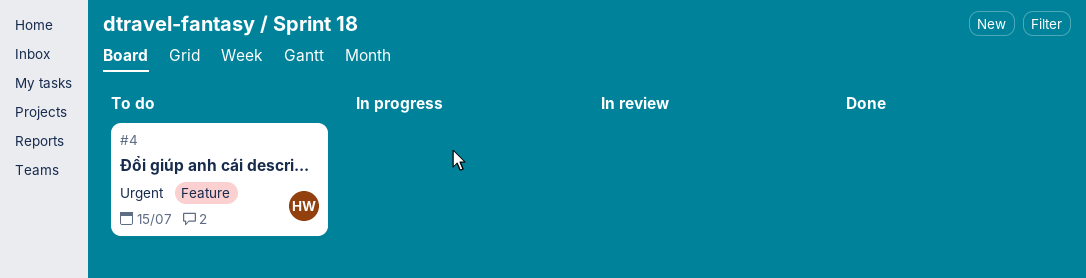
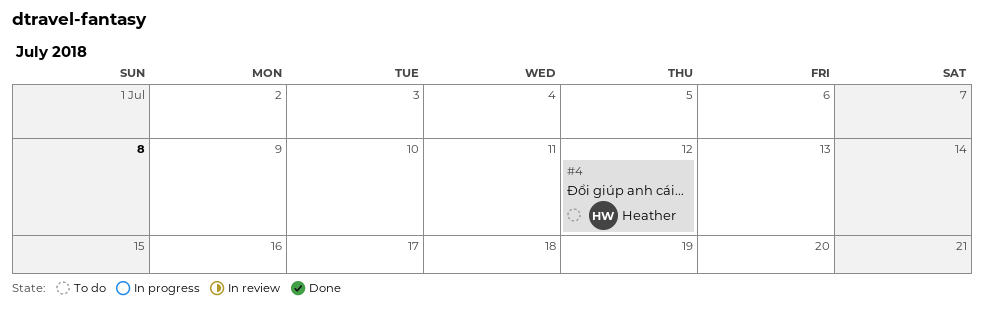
#4, due: Jul 15 -> Jul 12

